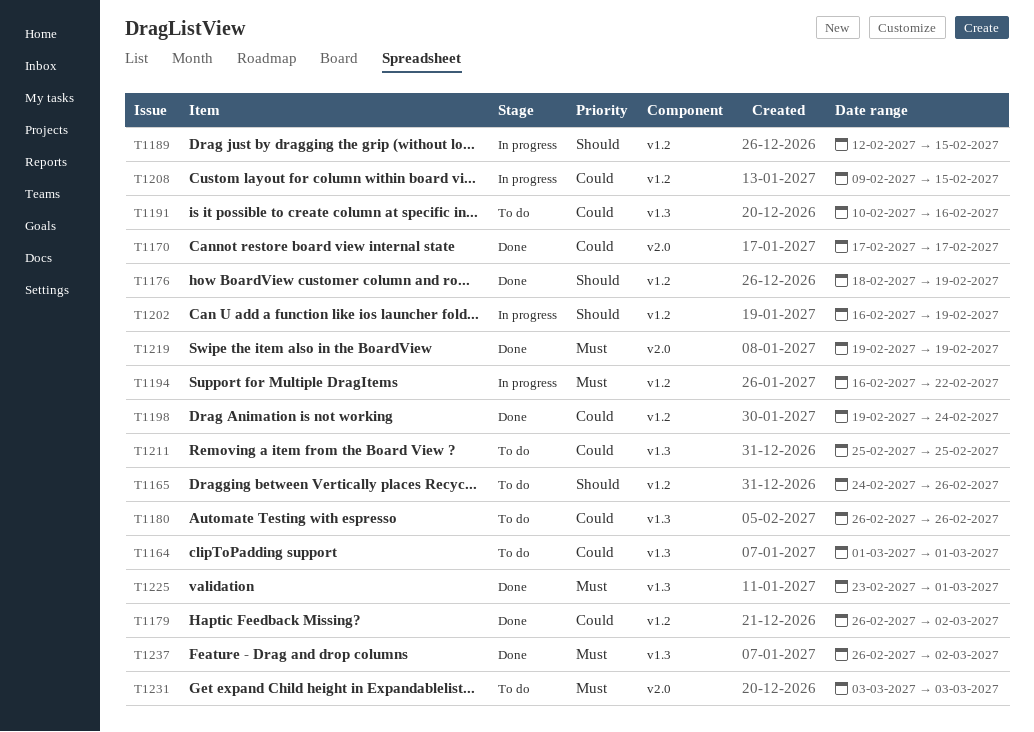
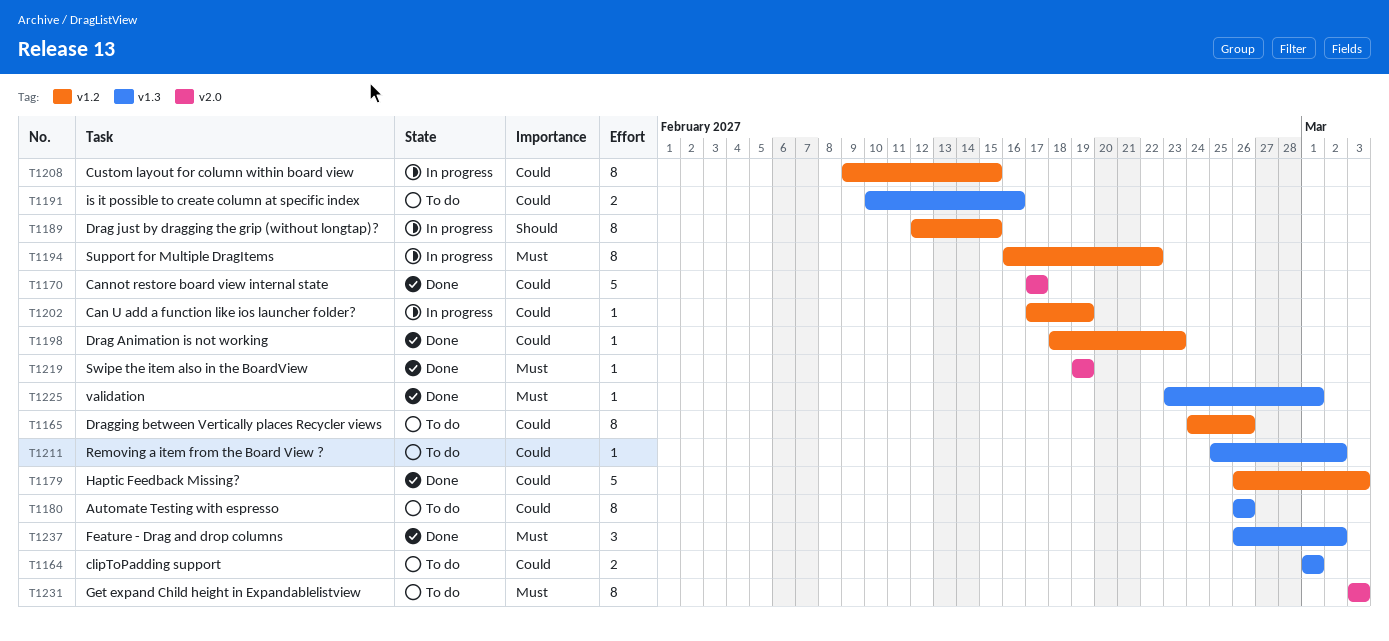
T1165, priority: Should -> Could
T1176: present -> none
T1179, due: Mar 2 -> Mar 3
T1198, start: Feb 19 -> Feb 18
T1198, due: Feb 24 -> Feb 23
T1202, priority: Should -> Could
T1202, start: Feb 16 -> Feb 17
T1211, due: Feb 25 -> Mar 2

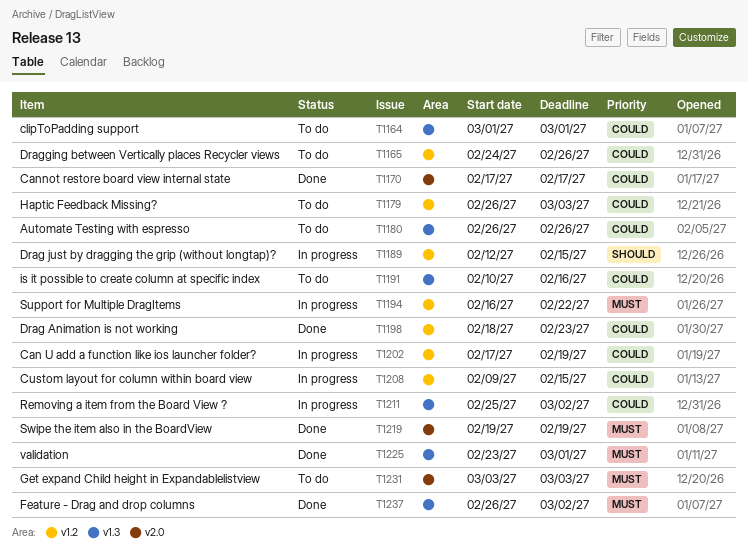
T1179, status: Done -> To do
T1211, status: To do -> In progress

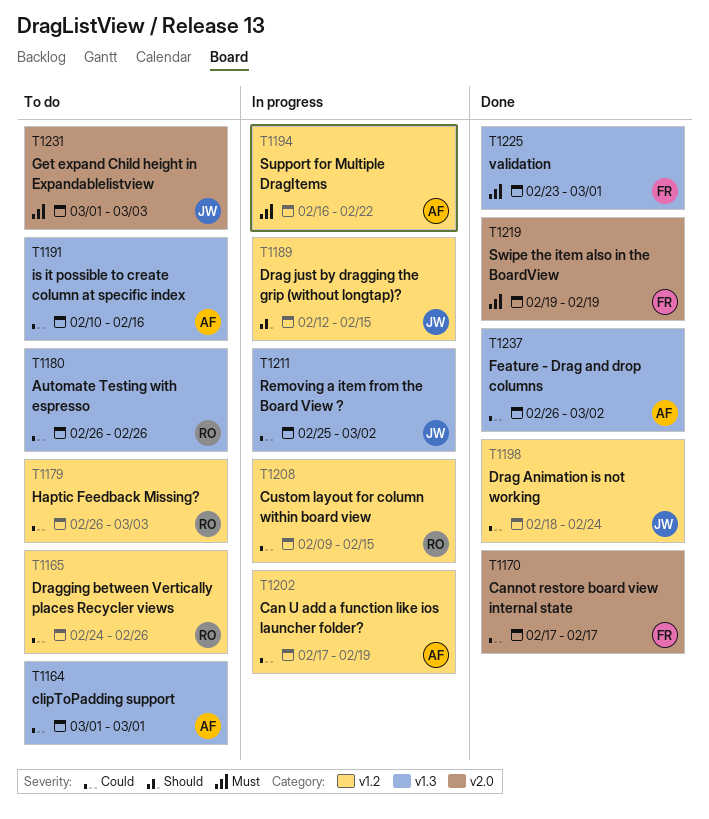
T1198, due: Feb 23 -> Feb 24
T1231, start: Mar 3 -> Mar 1
T1237, priority: Must -> Could

